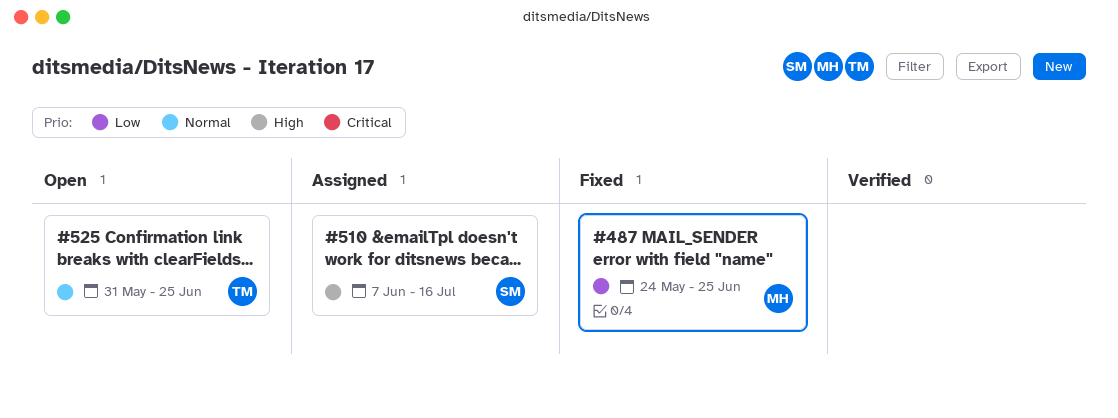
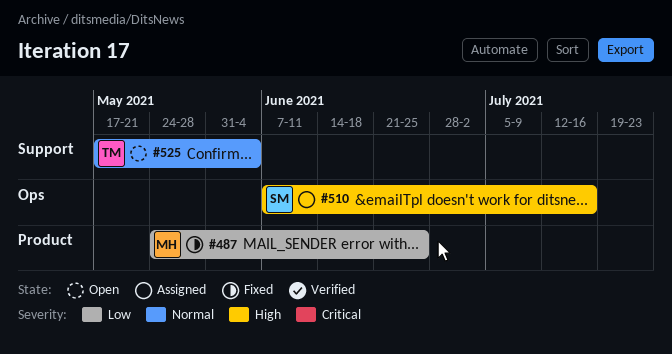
#525, start: May 31 -> May 17
#525, due: Jun 25 -> Jun 4

